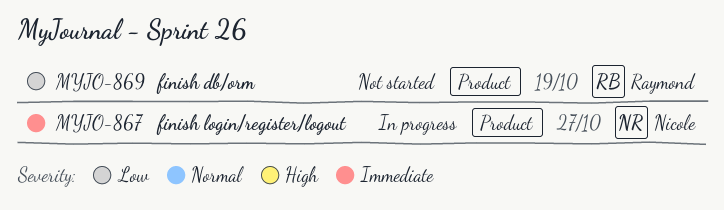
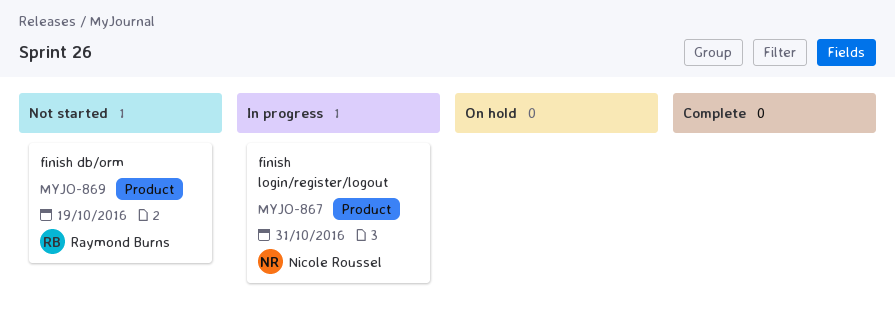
MYJO-867, due: Oct 27 -> Oct 31

